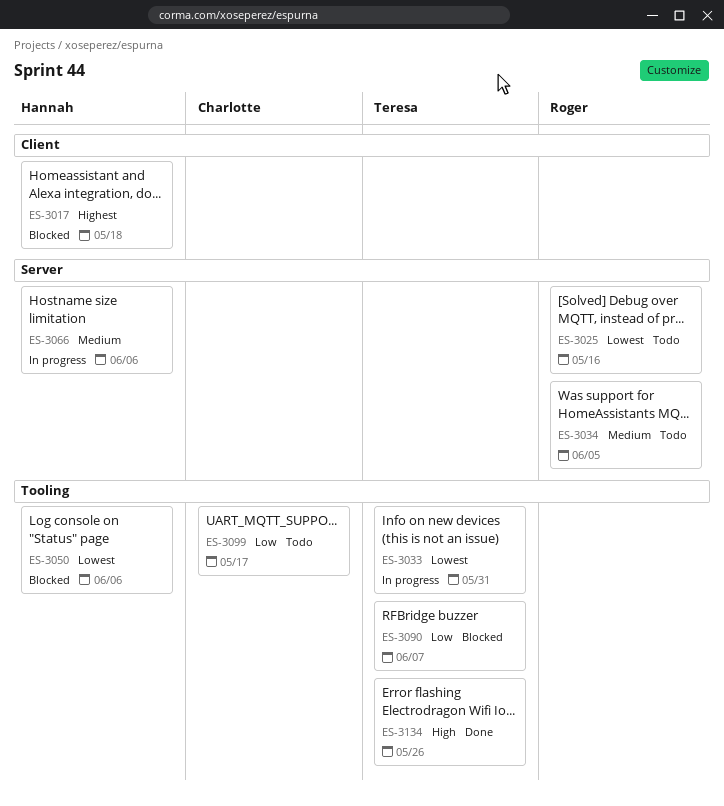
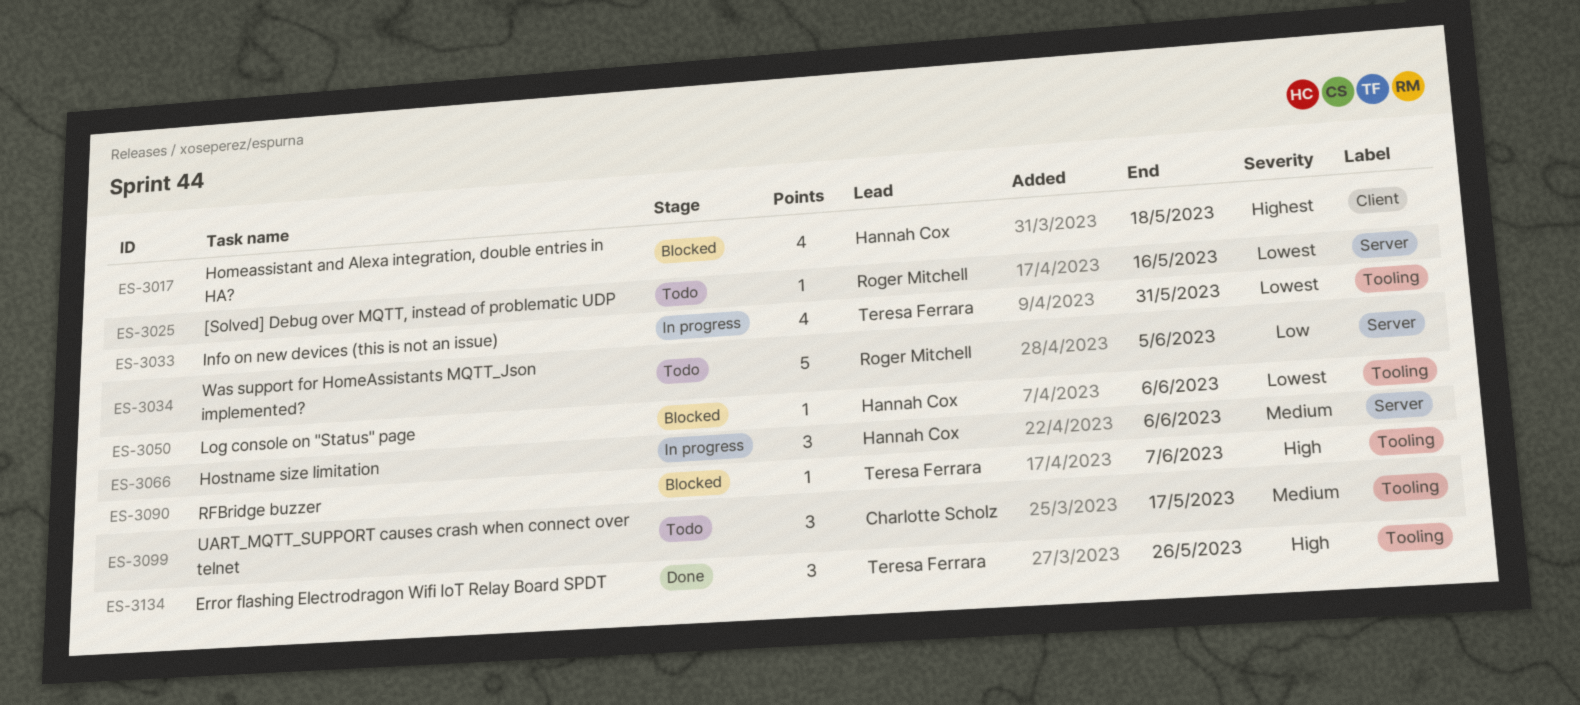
ES-3034, priority: Medium -> Low
ES-3090, priority: Low -> High
ES-3099, priority: Low -> Medium

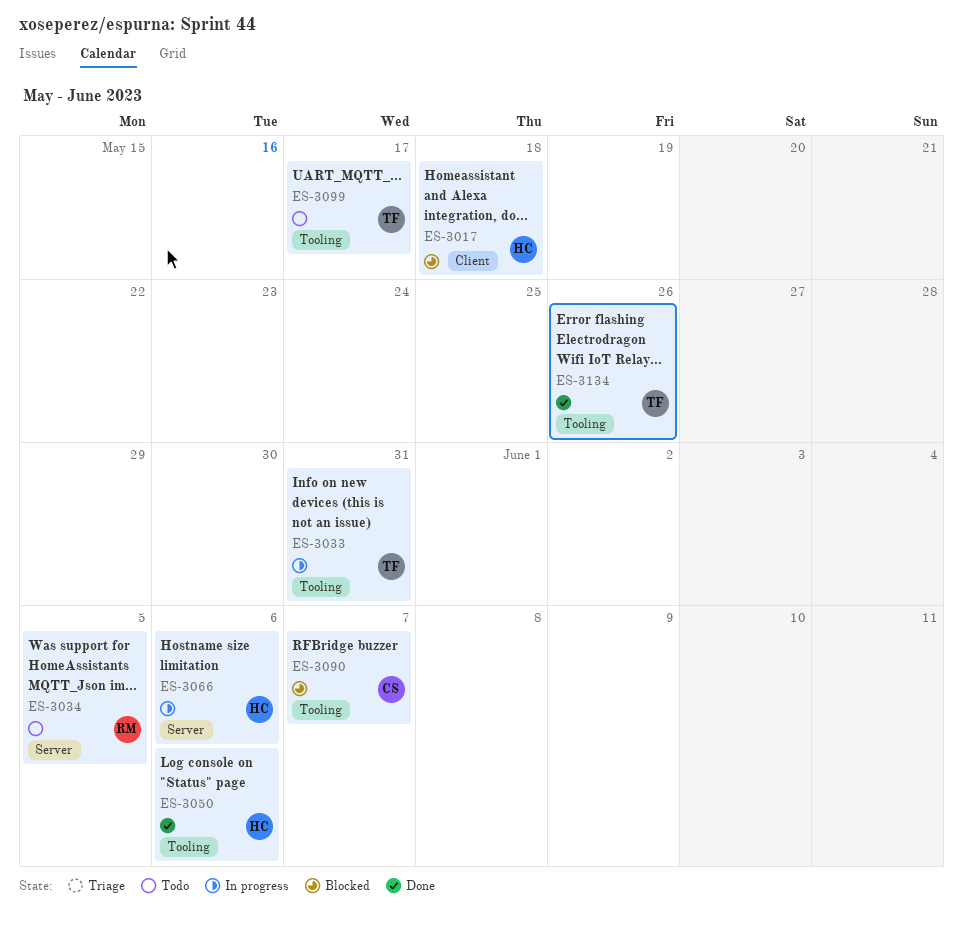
ES-3025: present -> none
ES-3050, status: Blocked -> Done
ES-3090, owner: Teresa Ferrara -> Charlotte Scholz
ES-3099, owner: Charlotte Scholz -> Teresa Ferrara

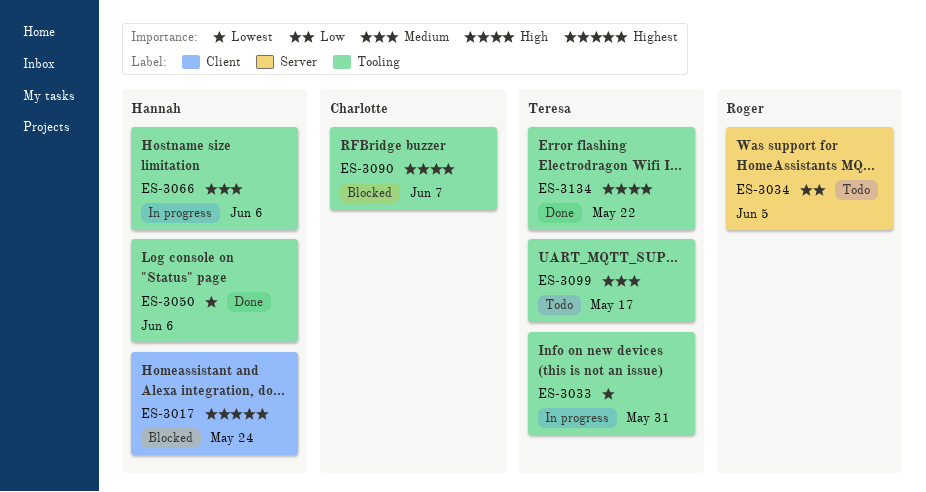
ES-3017, due: May 18 -> May 24
ES-3066, label: Server -> Tooling
ES-3134, due: May 26 -> May 22

